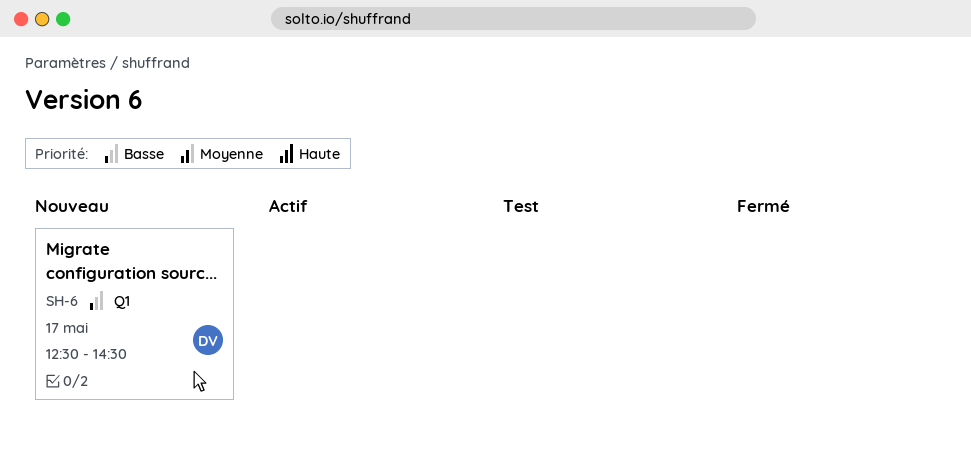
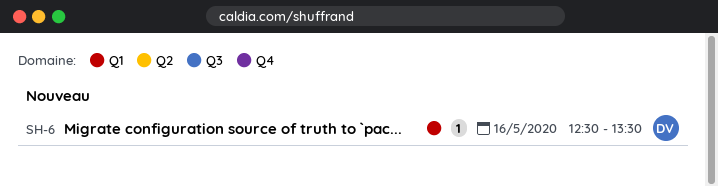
SH-6, day: May 17 -> May 16
SH-6, ends: 14:30 -> 13:30

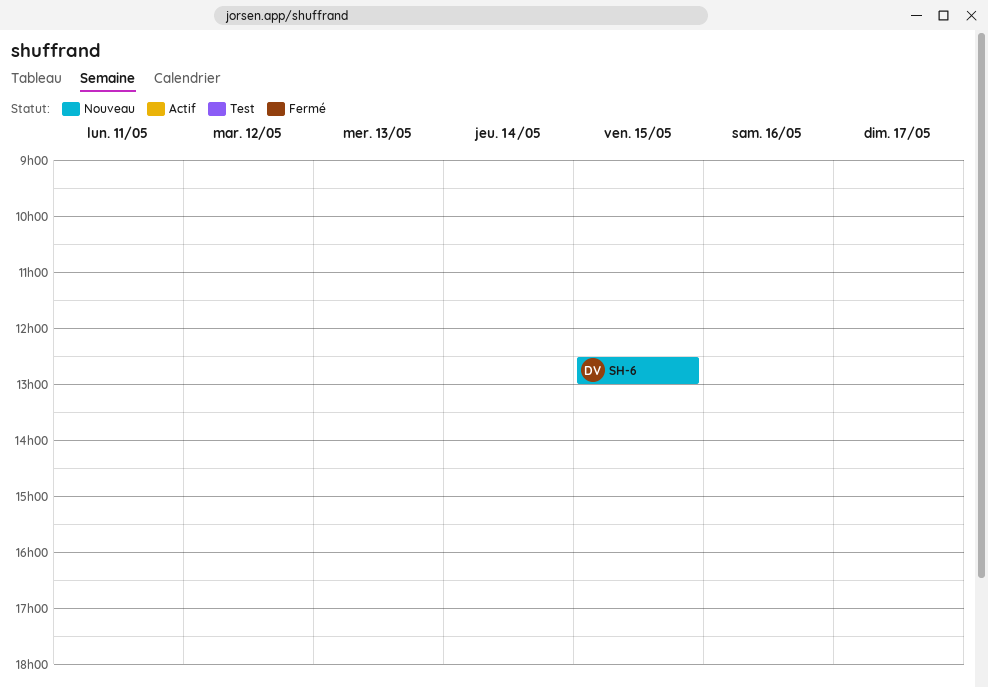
SH-6, day: May 16 -> May 15
SH-6, ends: 13:30 -> 13:00

